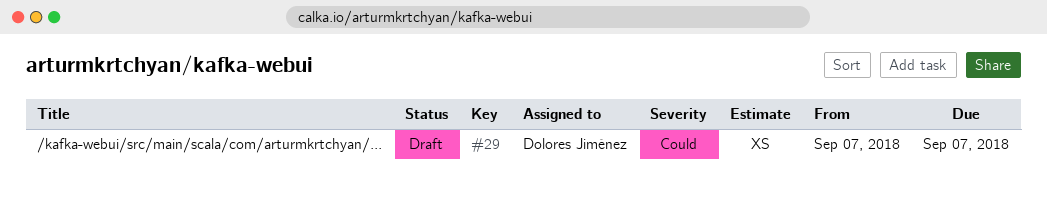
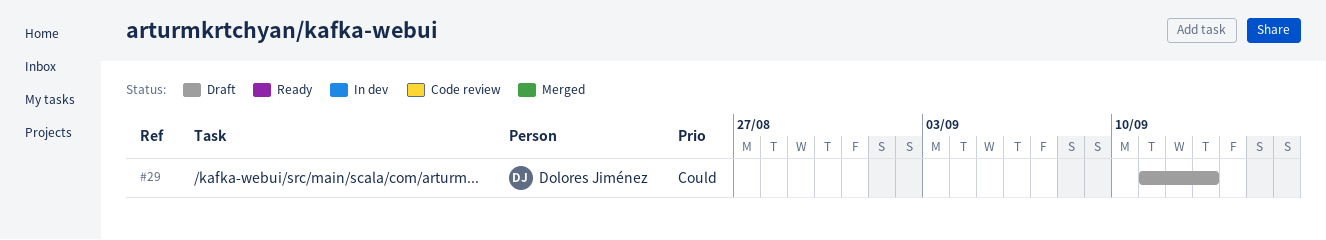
#29, start: Sep 7 -> Sep 11
#29, due: Sep 7 -> Sep 13

